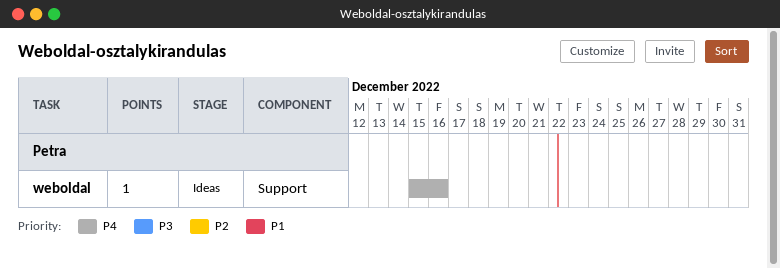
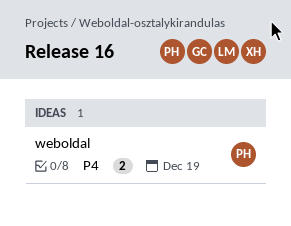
weboldal, estimate: 1 -> 2
weboldal, due: Dec 16 -> Dec 19

